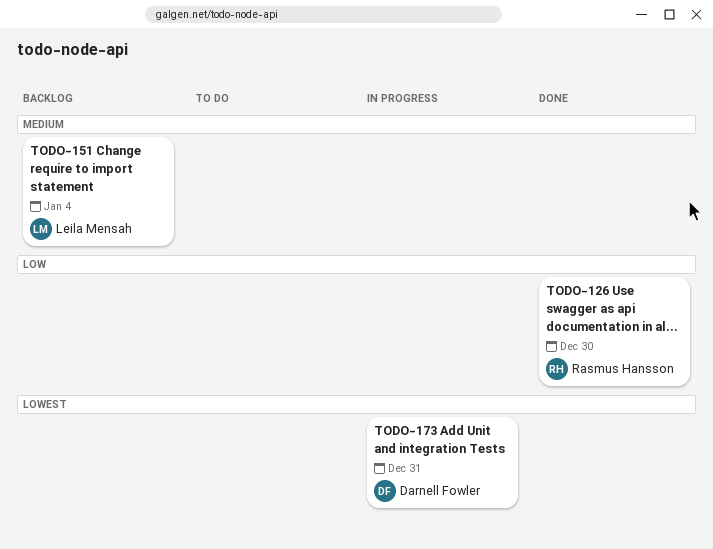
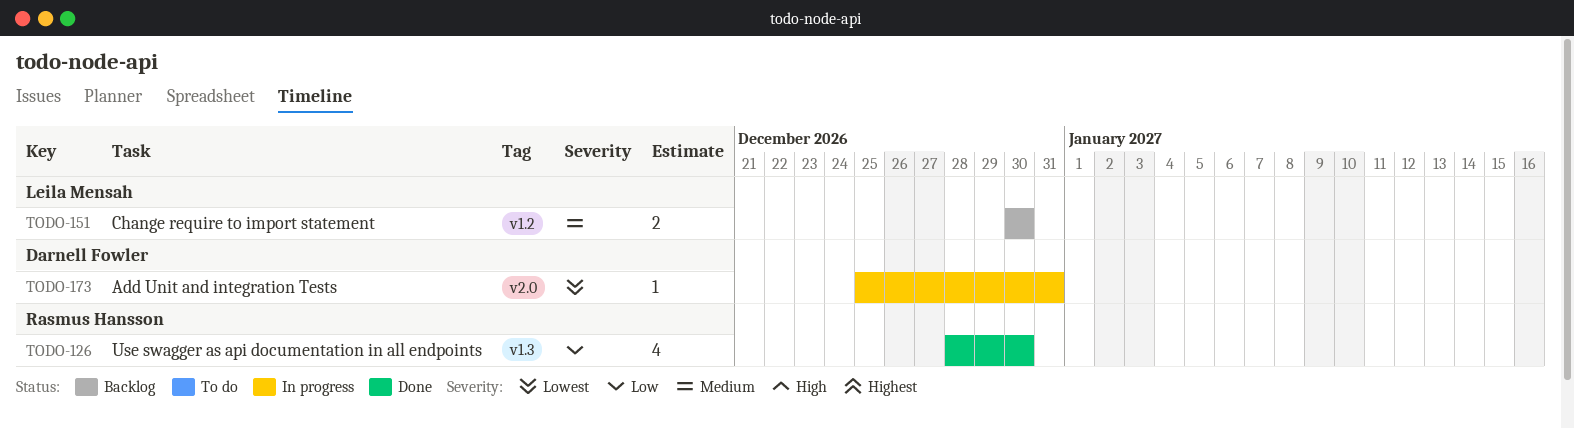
TODO-151, due: Jan 4 -> Dec 30

